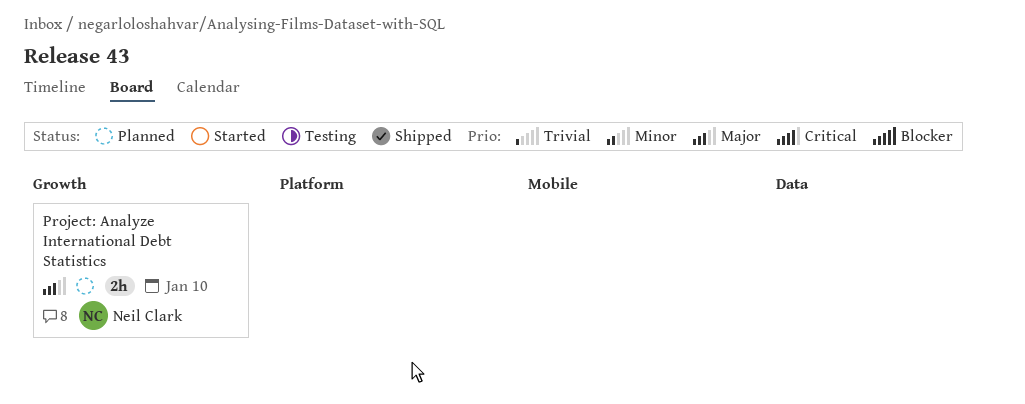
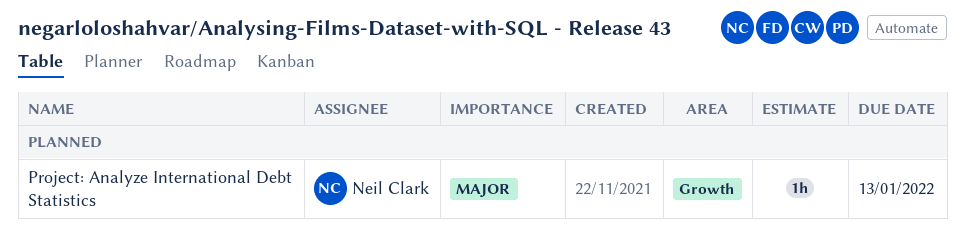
Project: Analyze International Debt Statistics, estimate: 2h -> 1h
Project: Analyze International Debt Statistics, due: Jan 10 -> Jan 13

